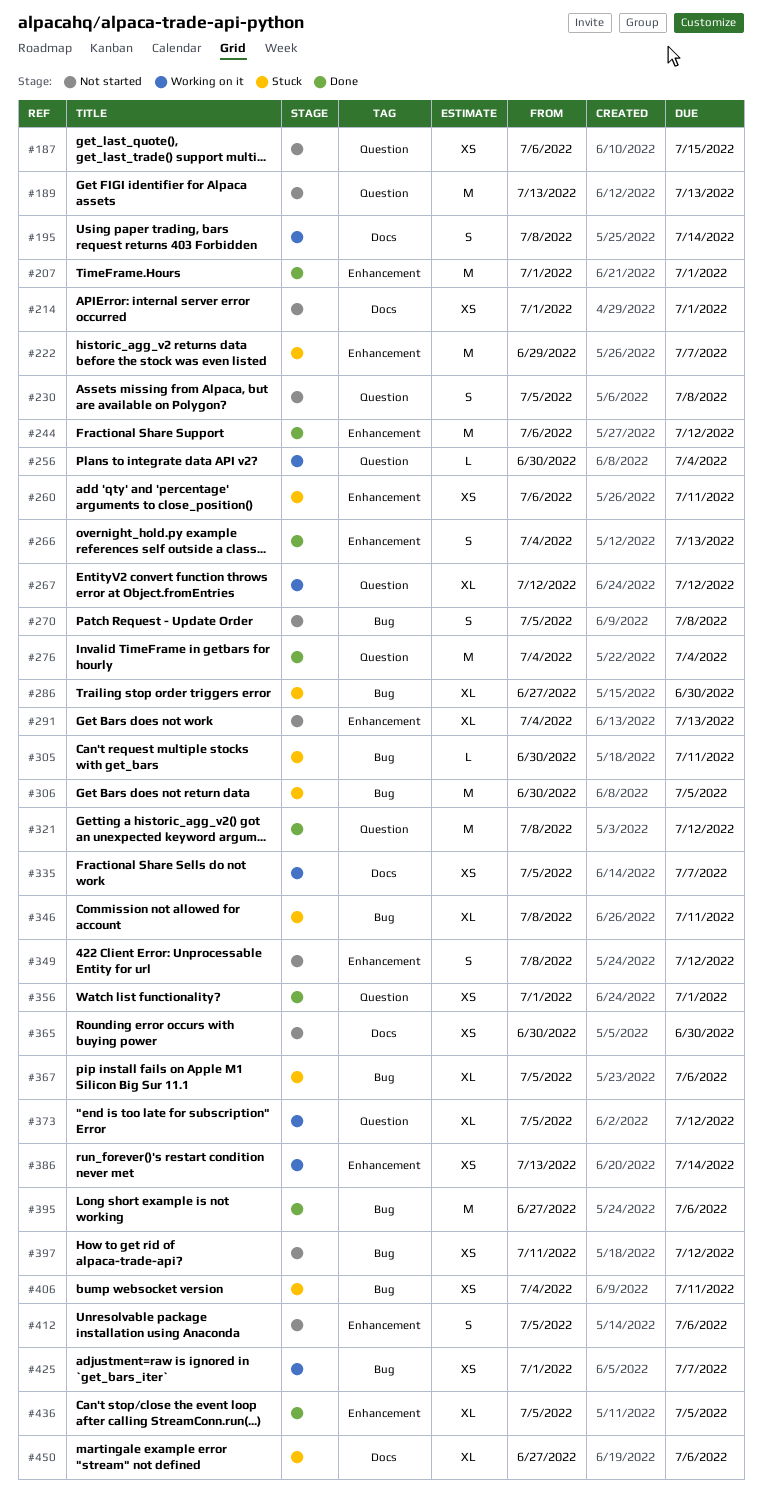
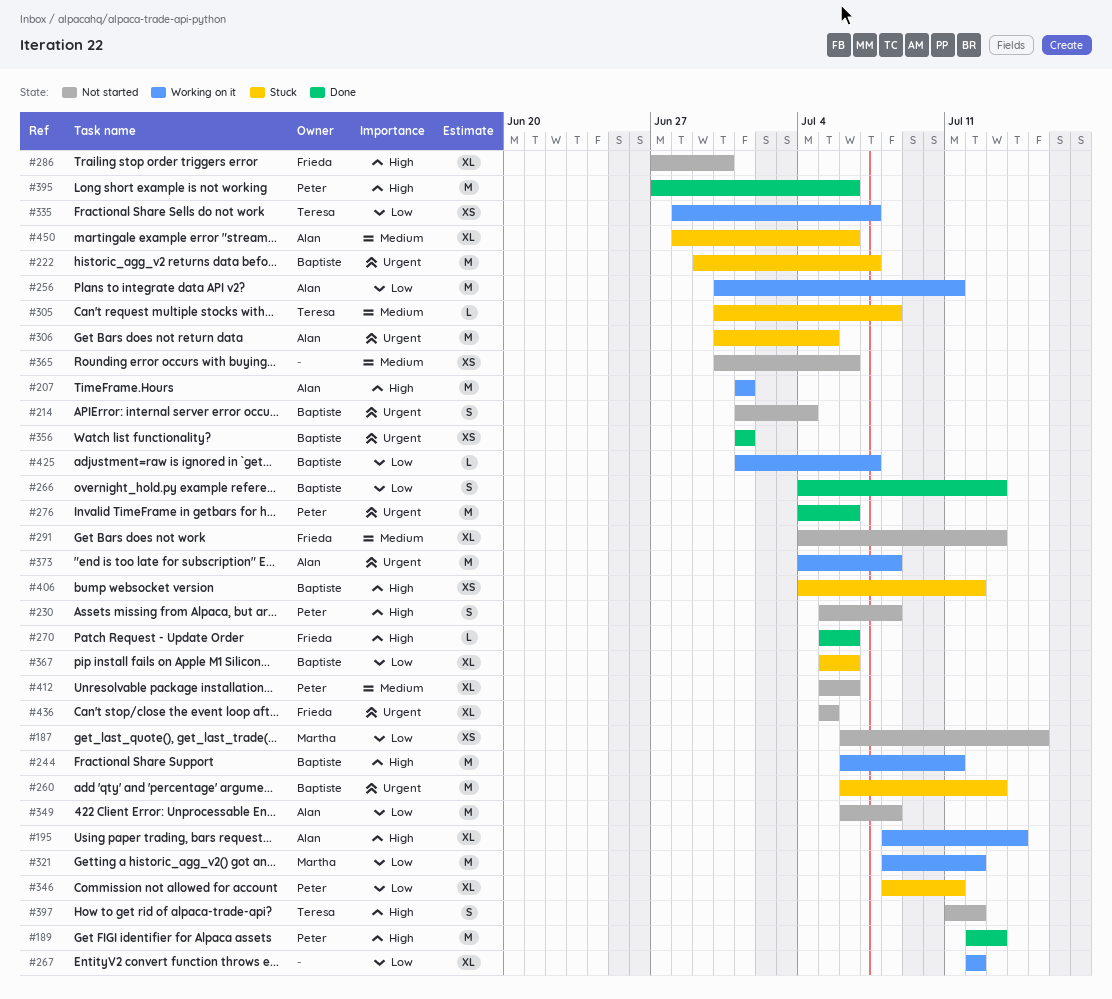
#189, status: Not started -> Done
#189, start: Jul 13 -> Jul 12
#195, estimate: S -> XL
#207, status: Done -> Working on it
#214, estimate: XS -> S
#214, due: Jul 1 -> Jul 4
#244, status: Done -> Working on it
#244, due: Jul 12 -> Jul 11
#256, estimate: L -> M
#256, due: Jul 4 -> Jul 11
#260, estimate: XS -> M
#260, due: Jul 11 -> Jul 13
#270, status: Not started -> Done
#270, estimate: S -> L
#270, due: Jul 8 -> Jul 6
#276, due: Jul 4 -> Jul 6
#286, status: Stuck -> Not started
#305, due: Jul 11 -> Jul 8
#321, status: Done -> Working on it
#335, start: Jul 5 -> Jun 28
#349, estimate: S -> M
#349, start: Jul 8 -> Jul 6
#349, due: Jul 12 -> Jul 8
#365, due: Jun 30 -> Jul 6
#373, estimate: XL -> M
#373, start: Jul 5 -> Jul 4
#373, due: Jul 12 -> Jul 8
#386: present -> none
#397, estimate: XS -> S
#406, due: Jul 11 -> Jul 12
#412, estimate: S -> XL
#425, estimate: XS -> L
#436, status: Done -> Not started
#450, start: Jun 27 -> Jun 28

